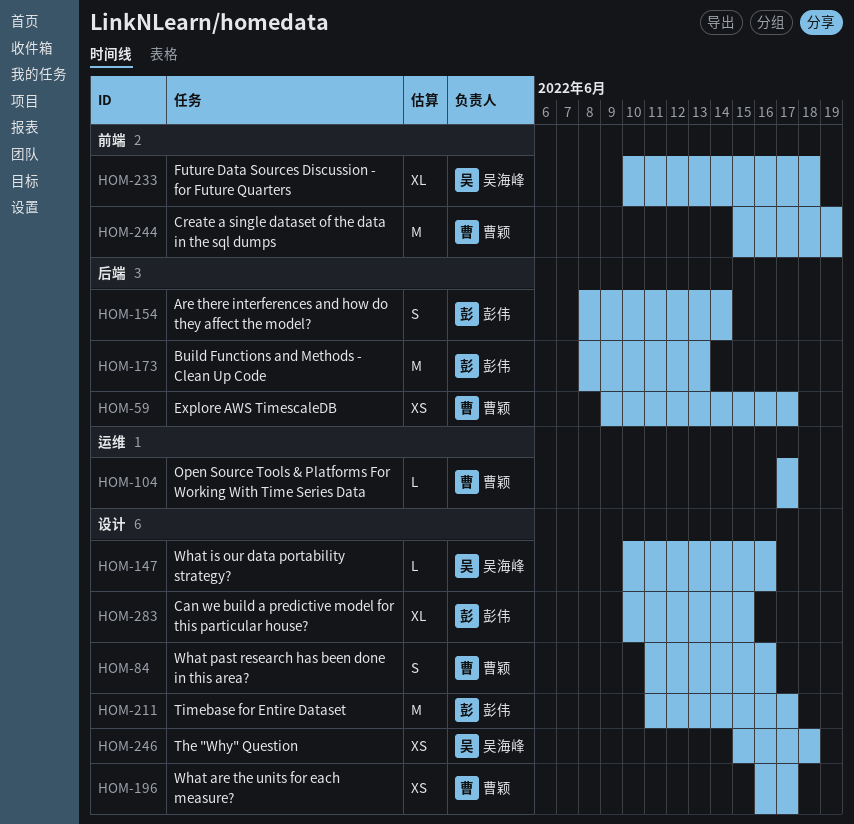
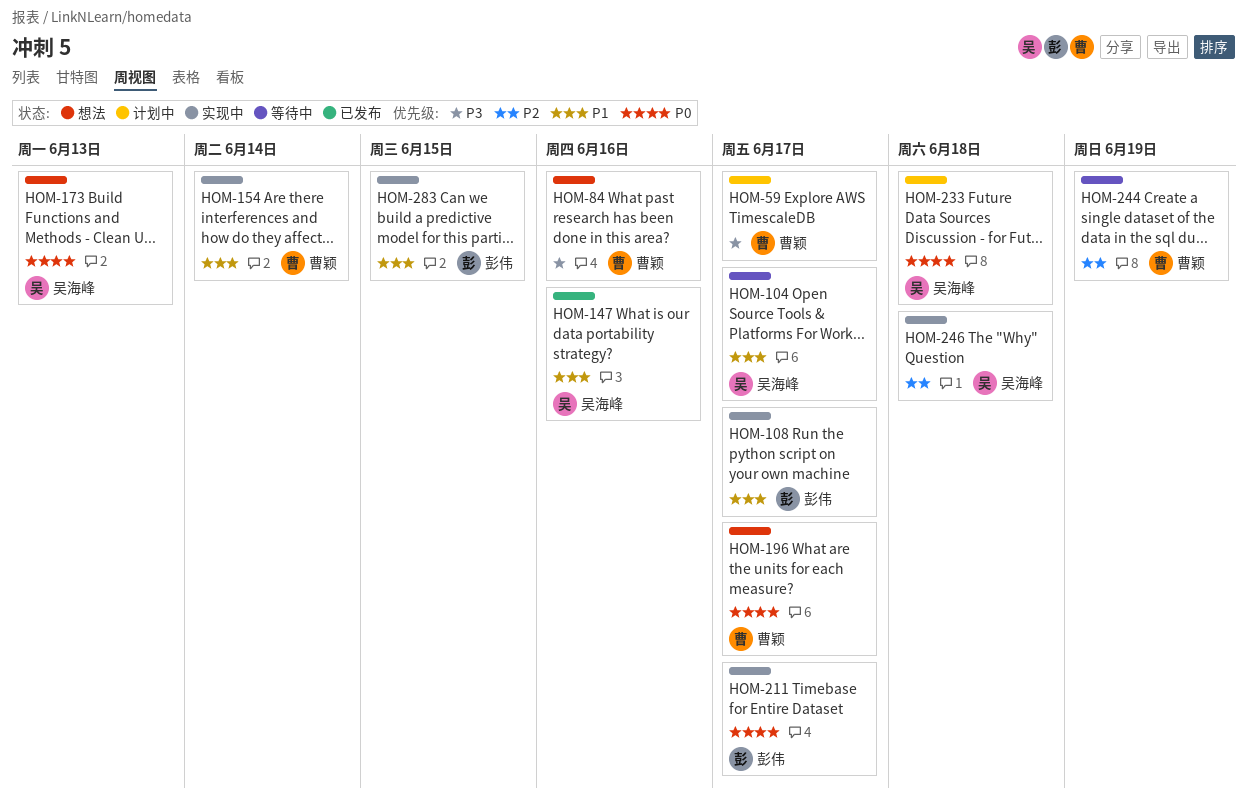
HOM-104, owner: 曹颖 -> 吴海峰
HOM-108: none -> present
HOM-154, owner: 彭伟 -> 曹颖
HOM-173, owner: 彭伟 -> 吴海峰

